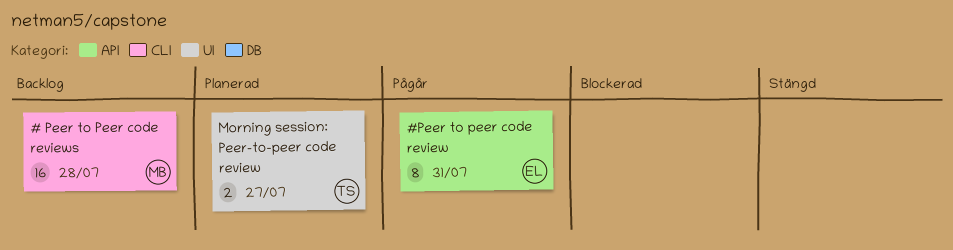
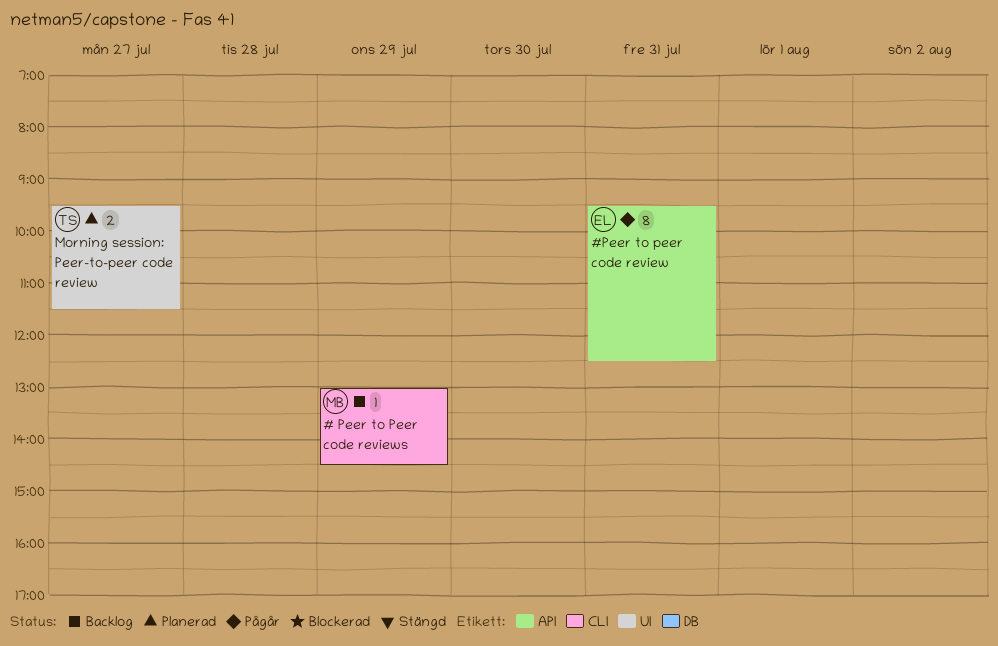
# Peer to Peer code reviews, estimate: 16 -> 1
# Peer to Peer code reviews, day: Jul 28 -> Jul 29

